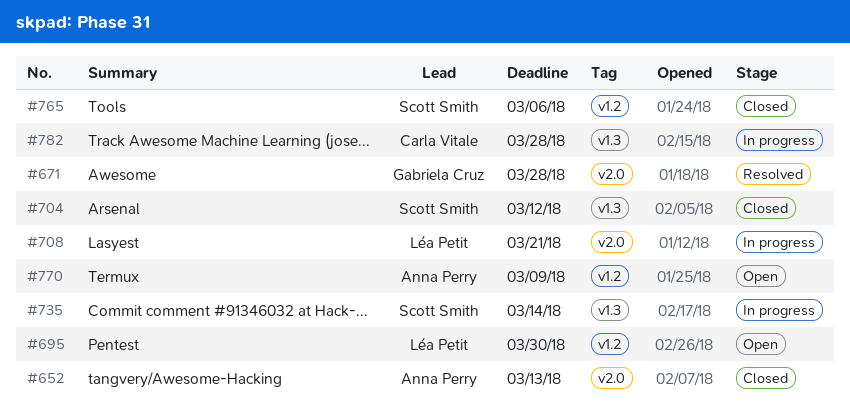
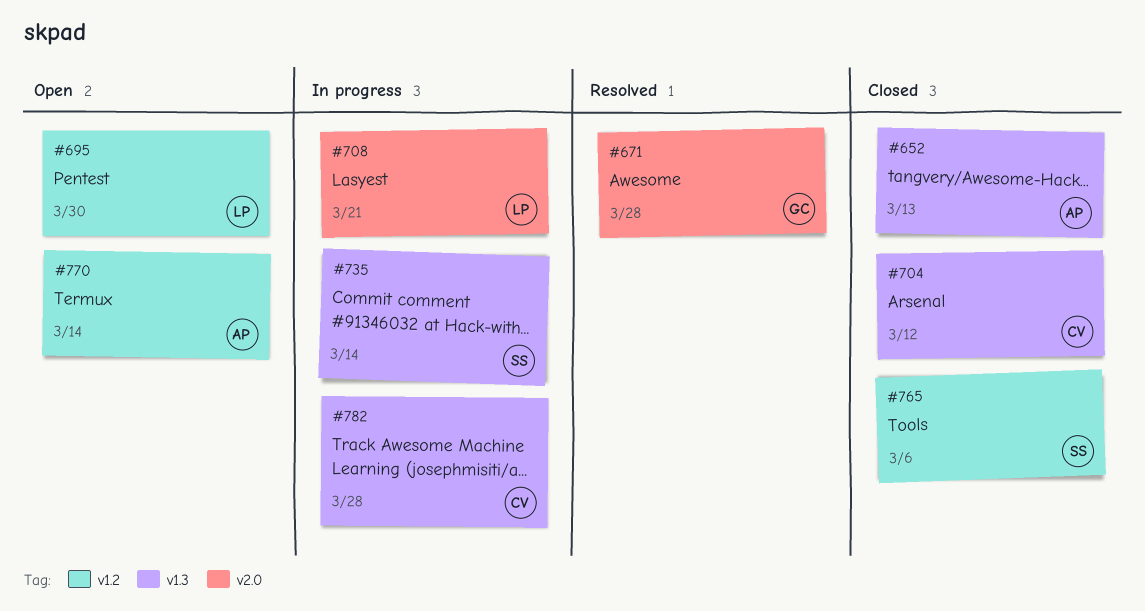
#652, label: v2.0 -> v1.3
#704, owner: Scott Smith -> Carla Vitale
#770, due: Mar 9 -> Mar 14

